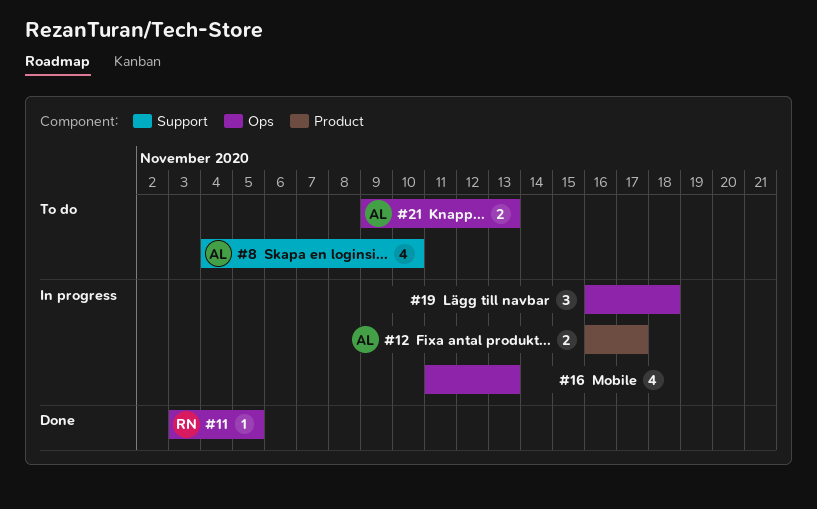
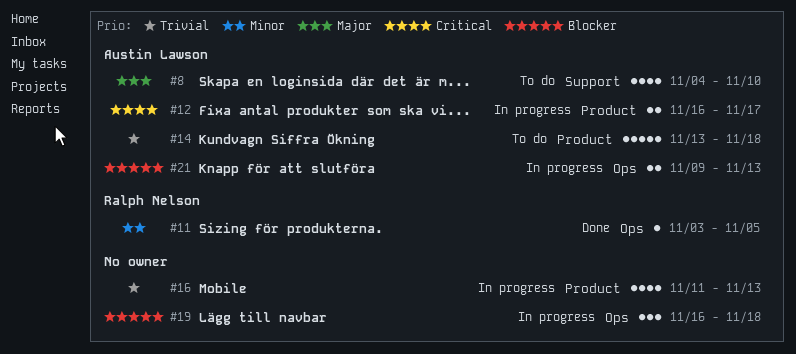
#14: none -> present
#16, label: Ops -> Product
#21, status: To do -> In progress

